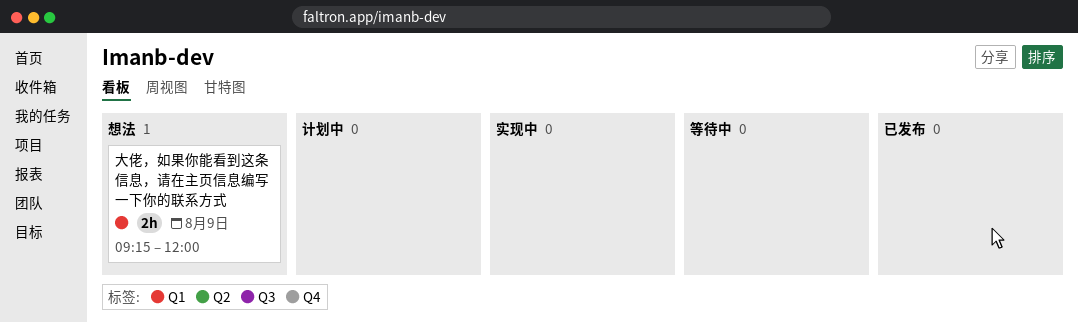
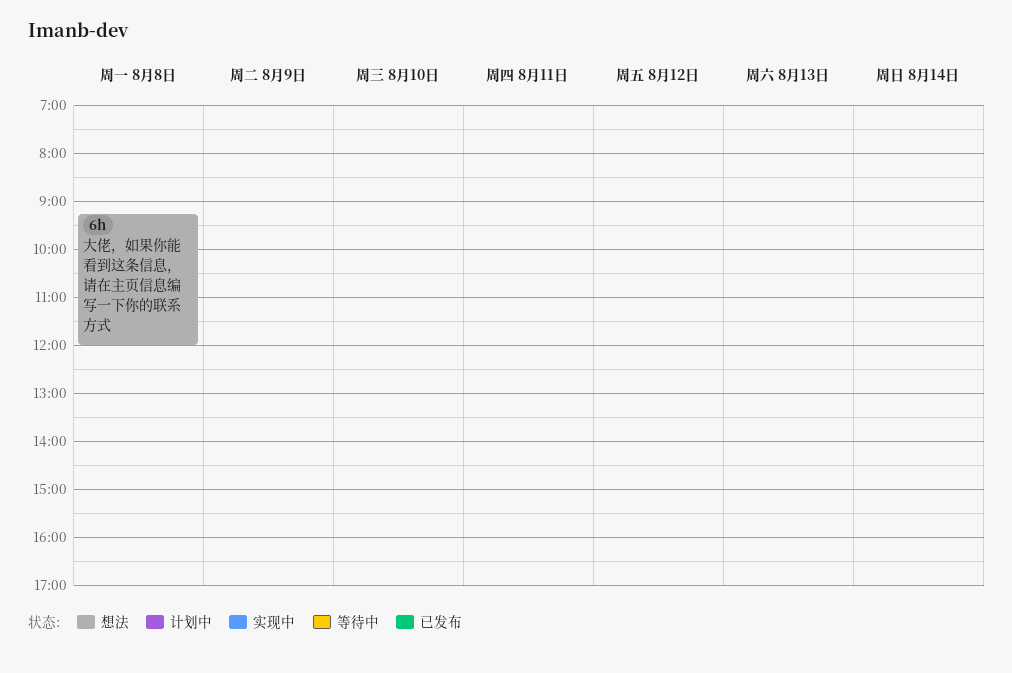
大佬，如果你能看到这条信息，请在主页信息编写一下你的联系方式, estimate: 2h -> 6h
大佬，如果你能看到这条信息，请在主页信息编写一下你的联系方式, day: Aug 9 -> Aug 8

